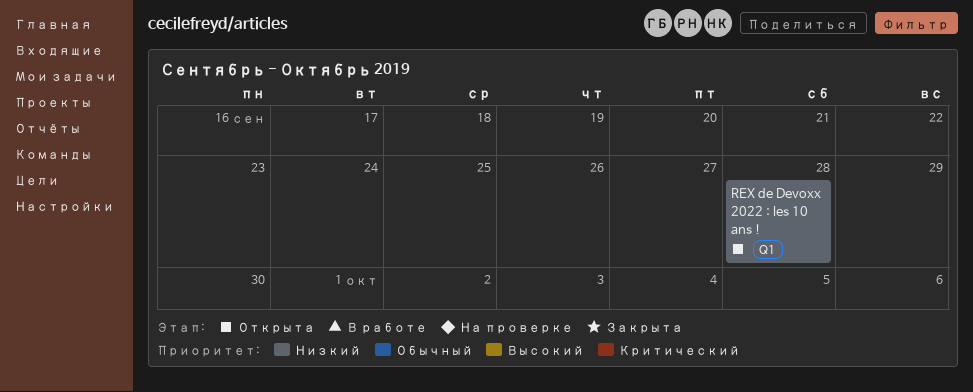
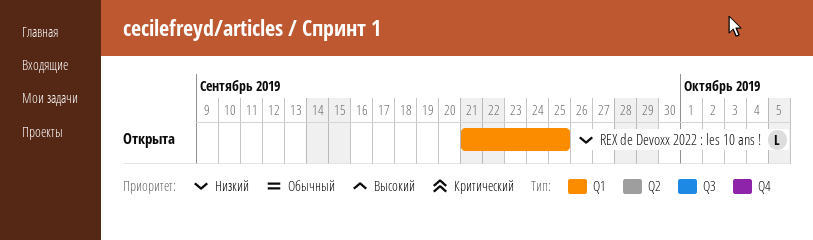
REX de Devoxx 2022 : les 10 ans !, due: Sep 28 -> Sep 25

